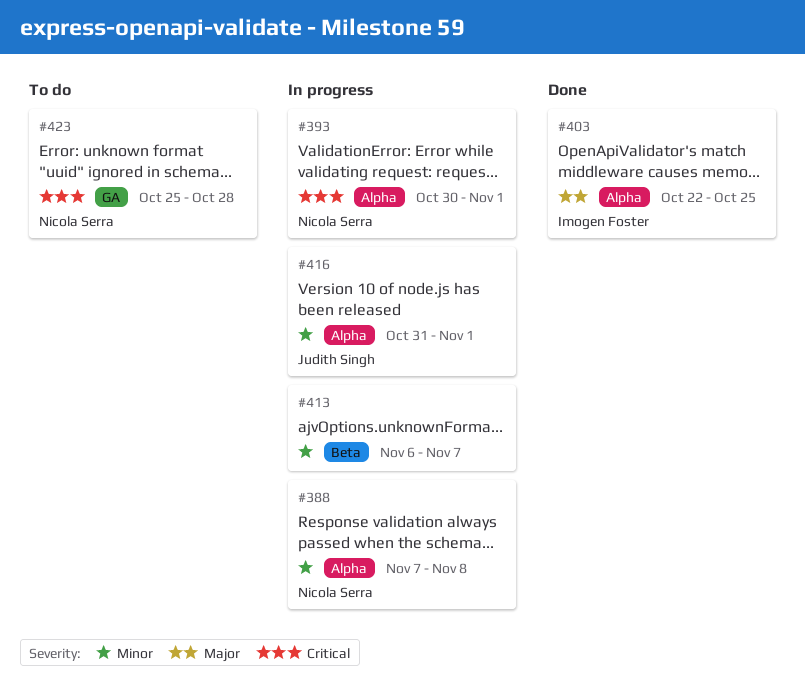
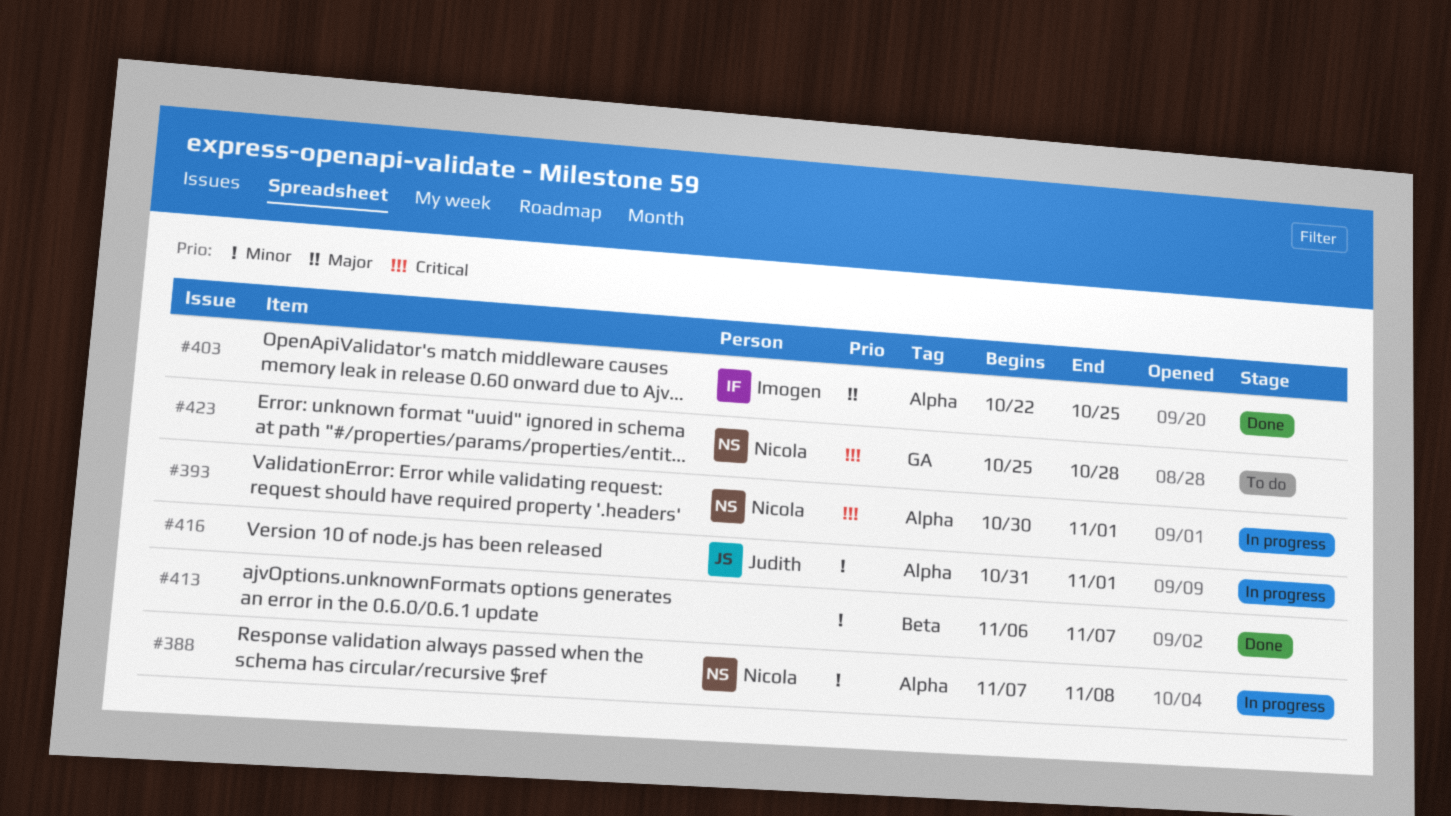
#413, status: In progress -> Done

